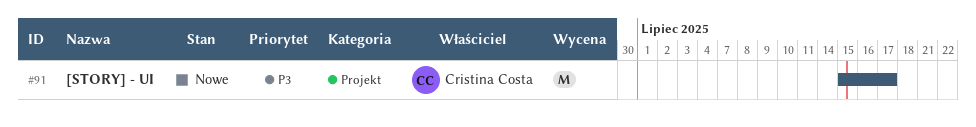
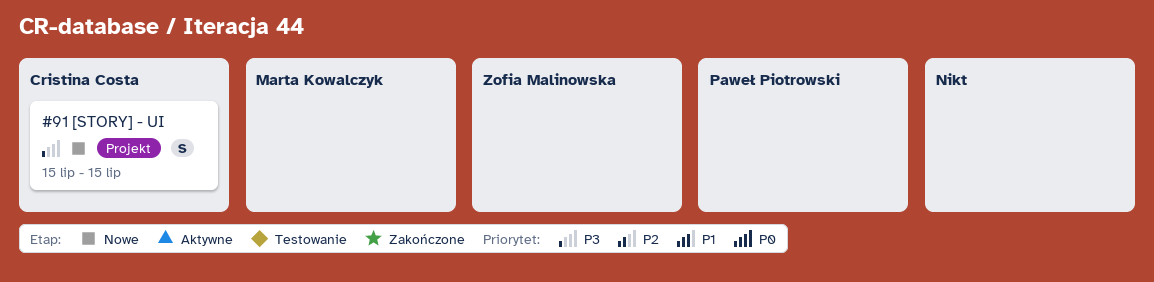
#91, estimate: M -> S
#91, due: Jul 17 -> Jul 15

